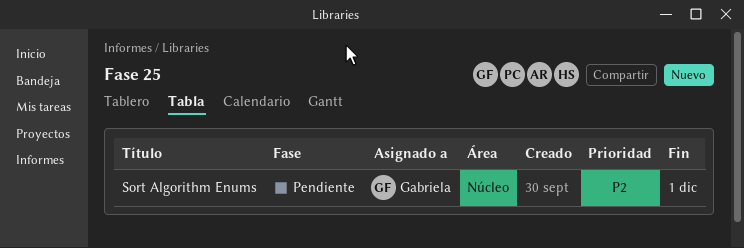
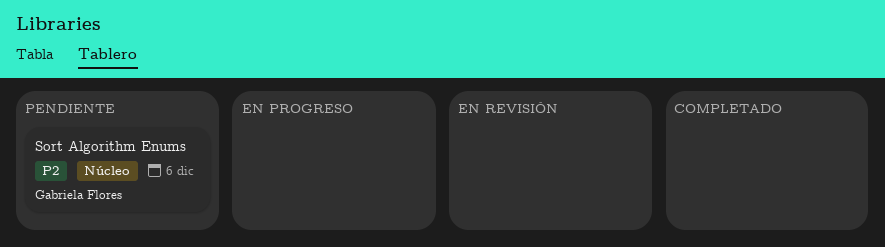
Sort Algorithm Enums, due: Dec 1 -> Dec 6

